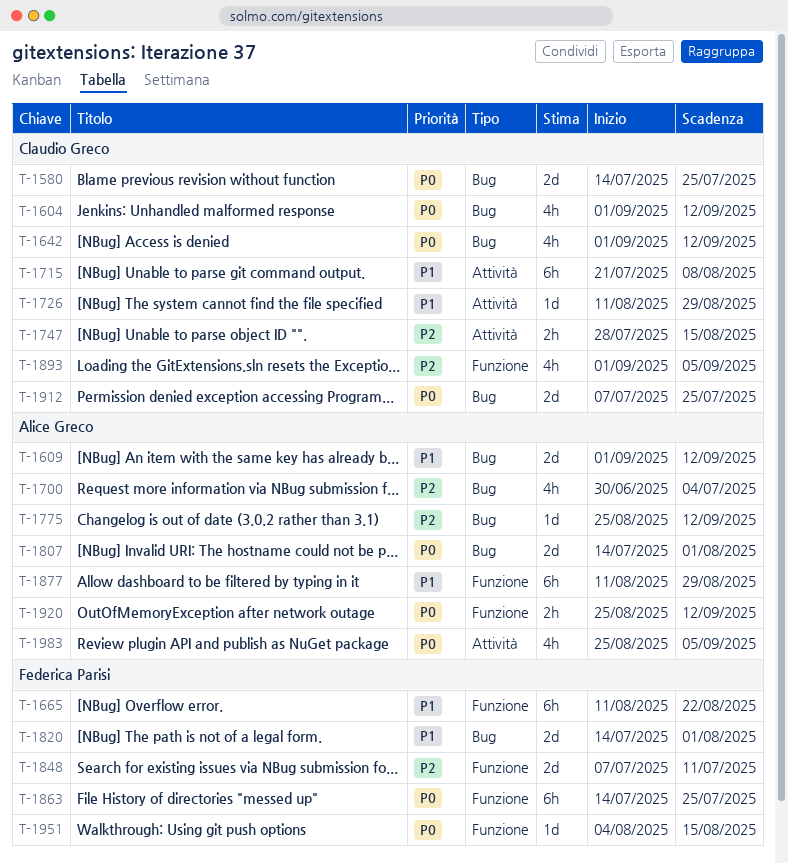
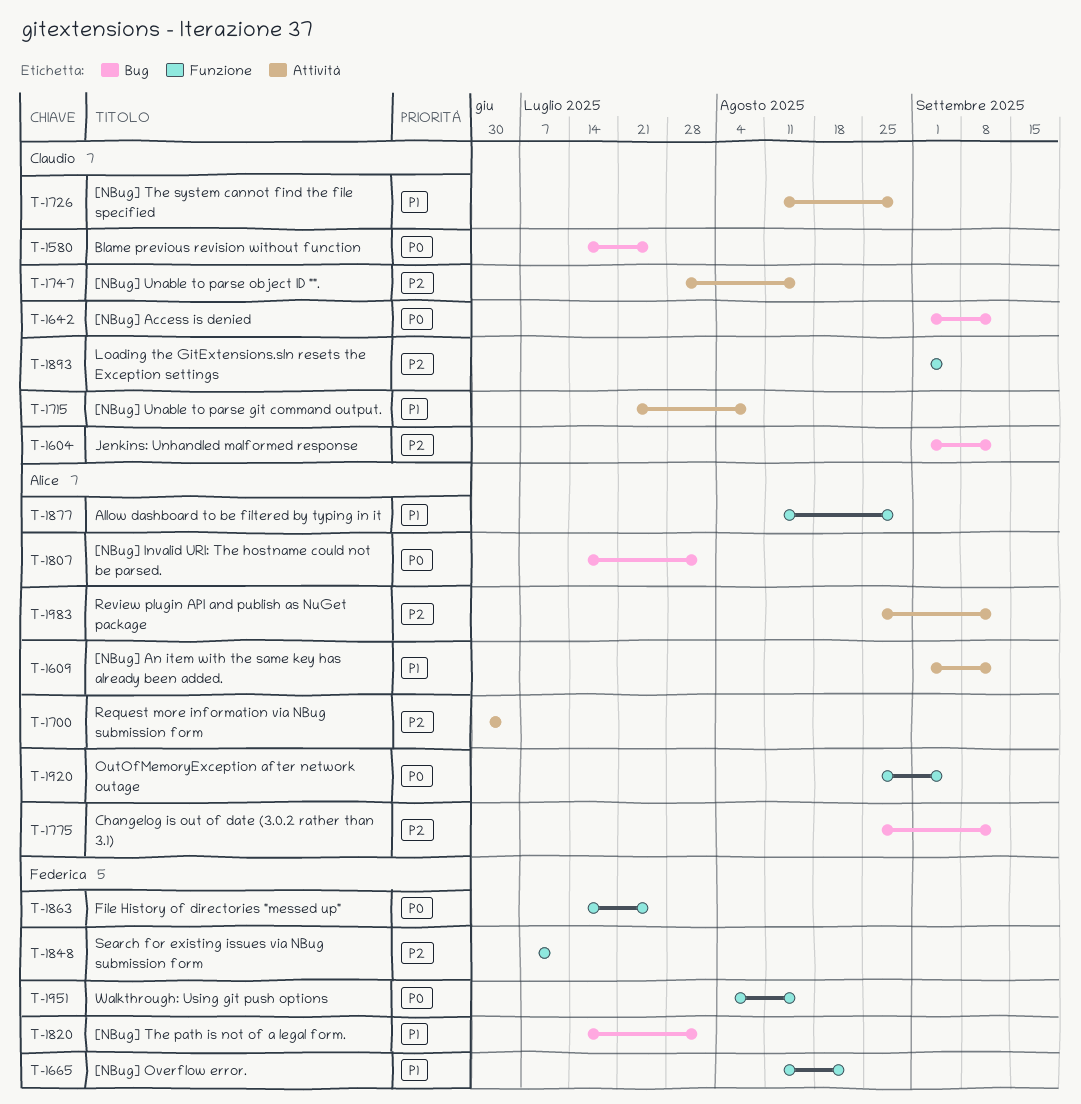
T-1604, priority: P0 -> P2
T-1609, label: Bug -> Attività
T-1700, label: Bug -> Attività
T-1912: present -> none
T-1920, due: Sep 12 -> Sep 5
T-1983, priority: P0 -> P2
T-1983, due: Sep 5 -> Sep 12

